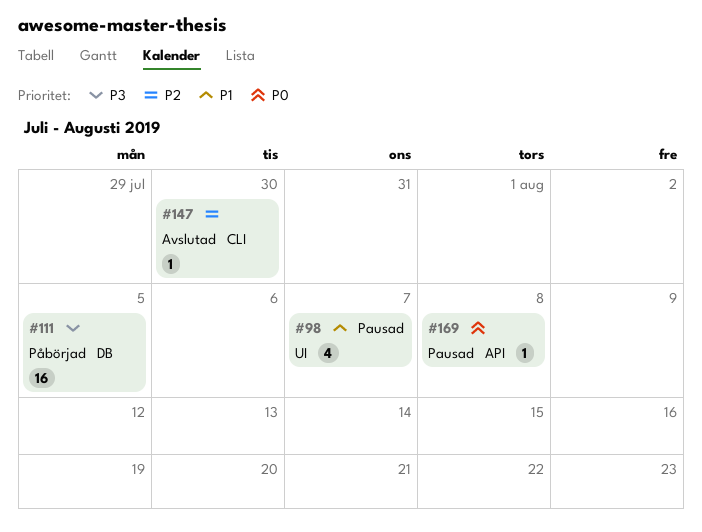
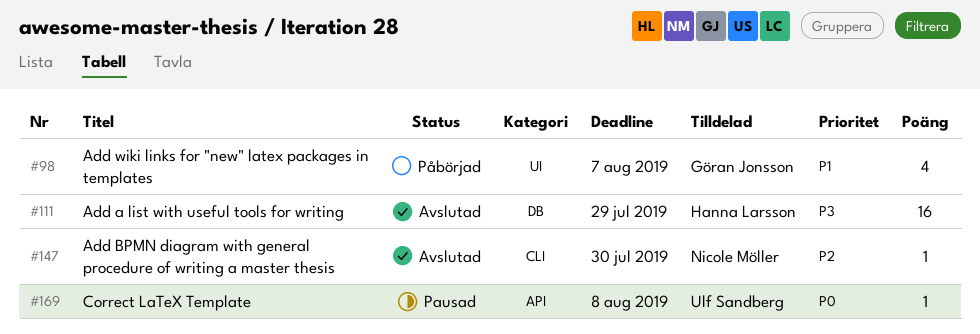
#98, status: Pausad -> Påbörjad
#111, status: Påbörjad -> Avslutad
#111, due: Aug 5 -> Jul 29

